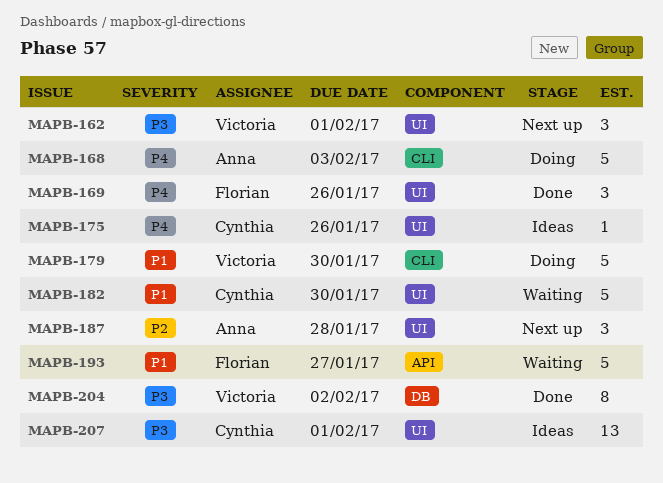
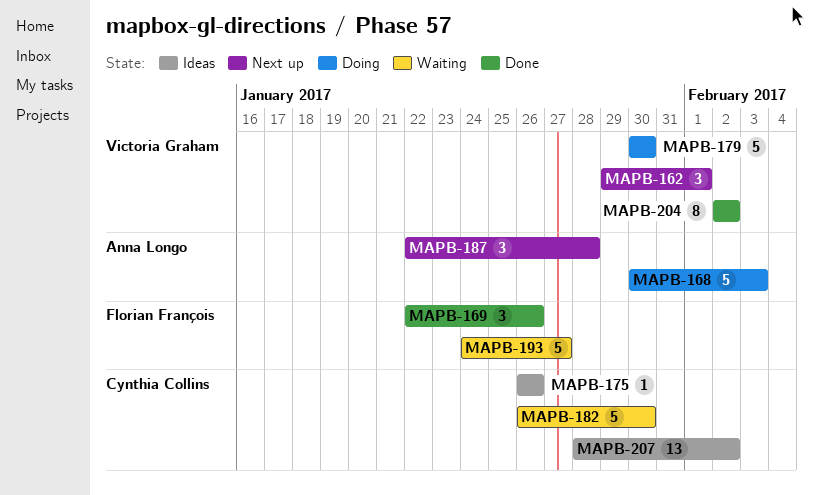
MAPB-207, due: Feb 1 -> Feb 2

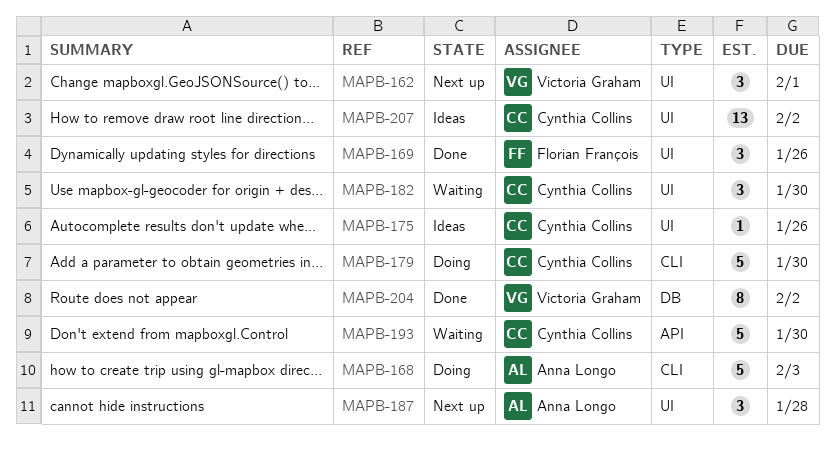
MAPB-179, owner: Victoria Graham -> Cynthia Collins
MAPB-182, estimate: 5 -> 3
MAPB-193, owner: Florian François -> Cynthia Collins
MAPB-193, due: Jan 27 -> Jan 30

